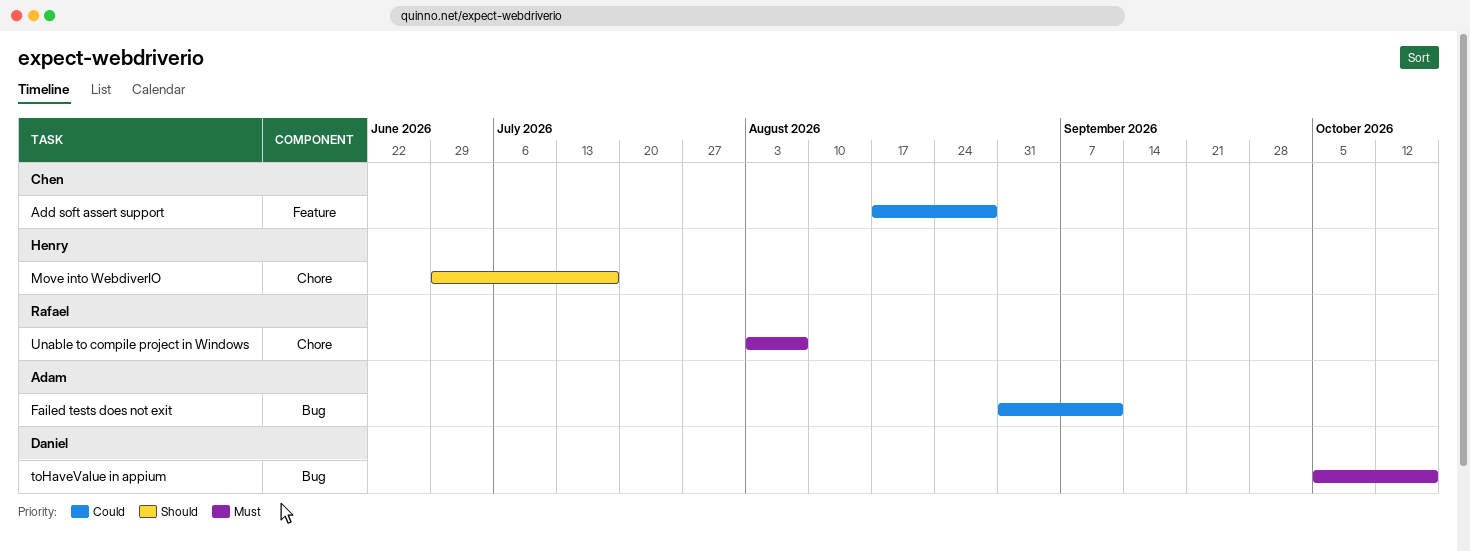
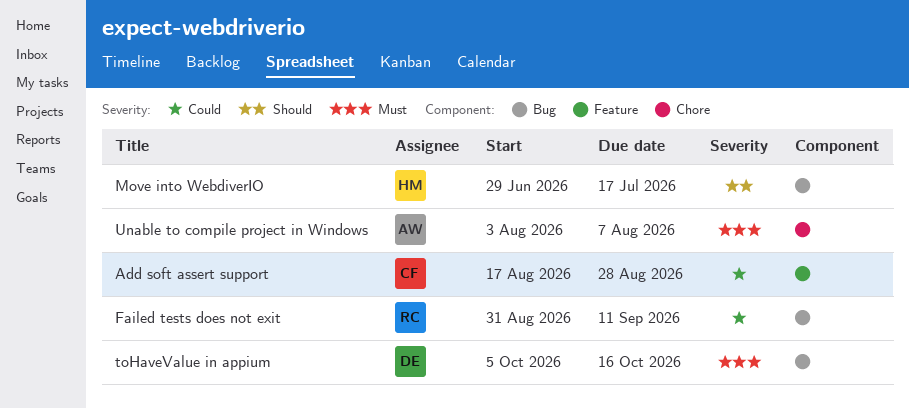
Failed tests does not exit, owner: Adam -> Rafael
Move into WebdiverIO, label: Chore -> Bug
Unable to compile project in Windows, owner: Rafael -> Adam

